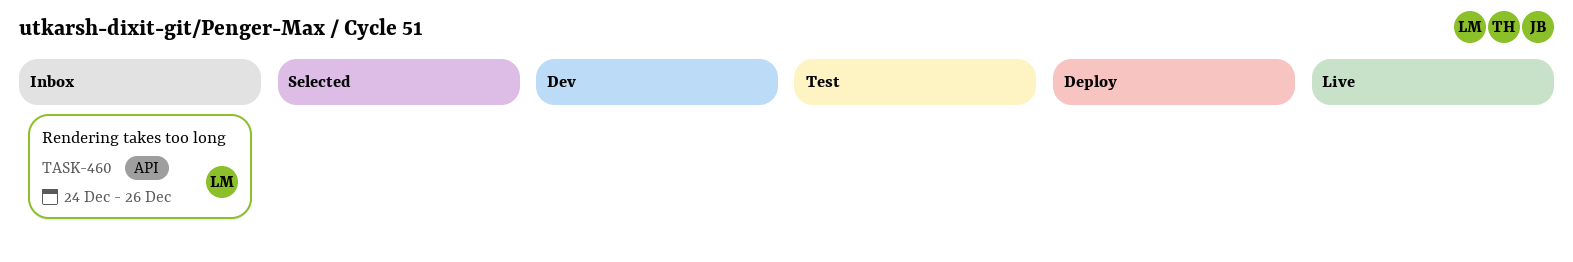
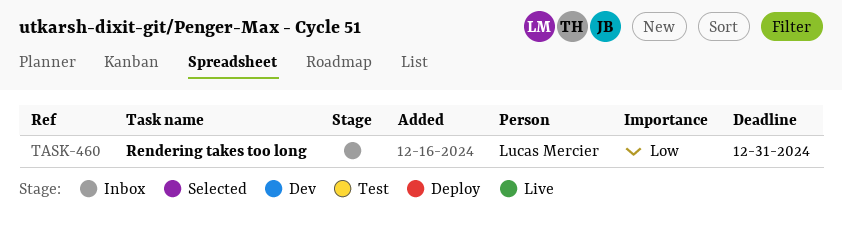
TASK-460, due: Dec 26 -> Dec 31

